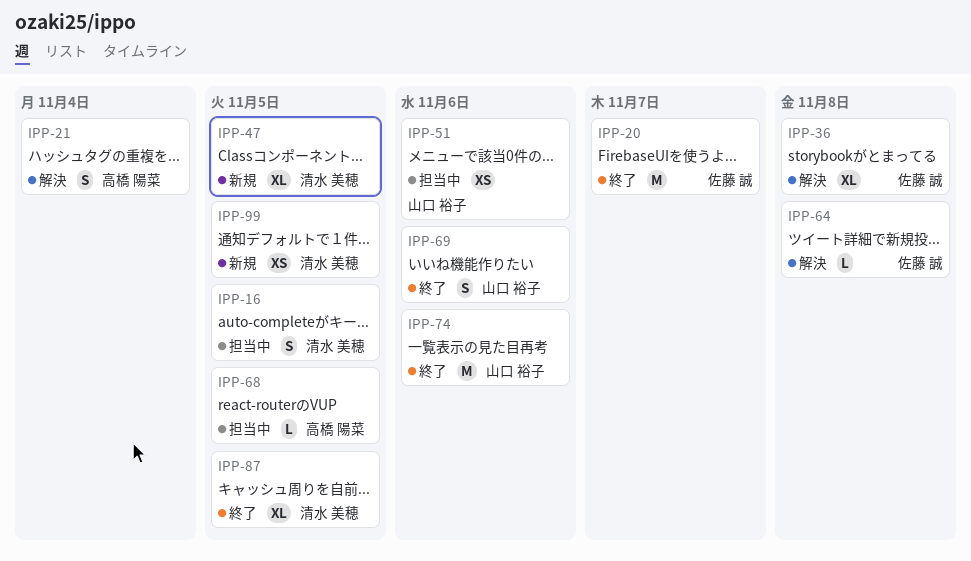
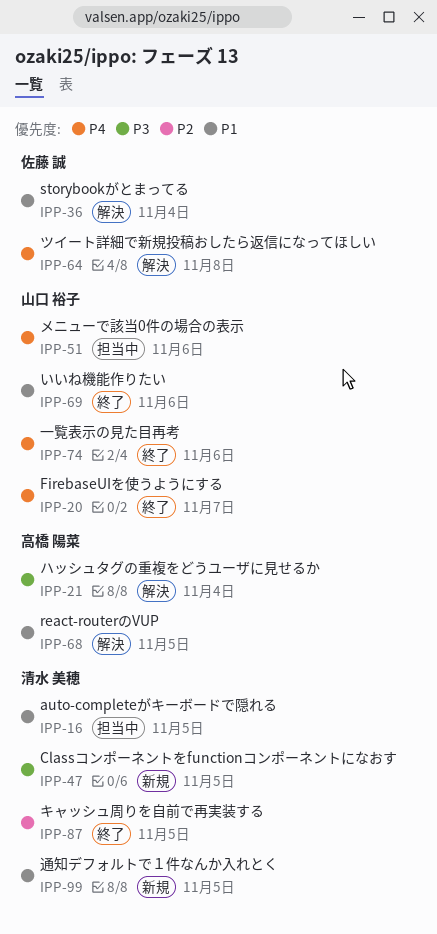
IPP-20, owner: 佐藤 誠 -> 山口 裕子
IPP-36, due: Nov 8 -> Nov 4
IPP-68, status: 担当中 -> 解決

